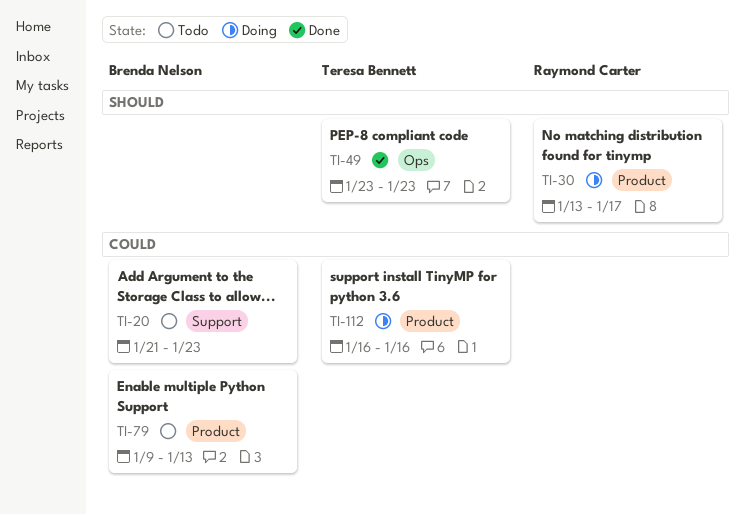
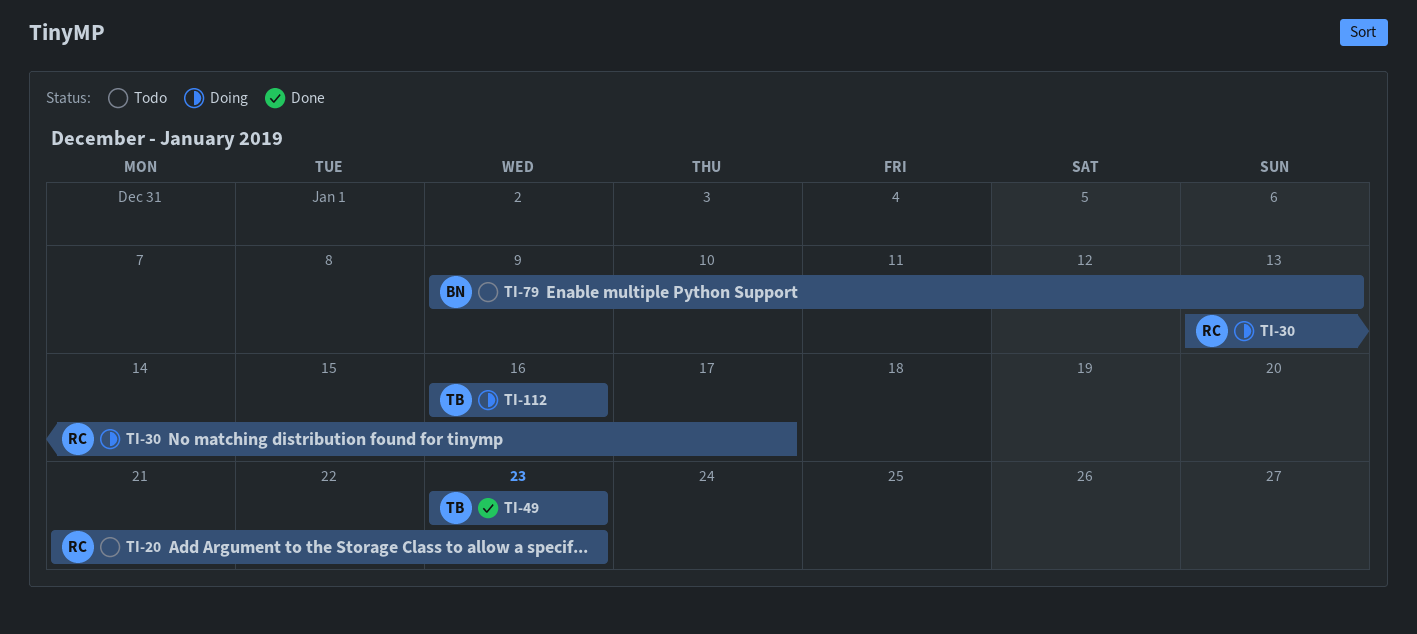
TI-20, owner: Brenda Nelson -> Raymond Carter

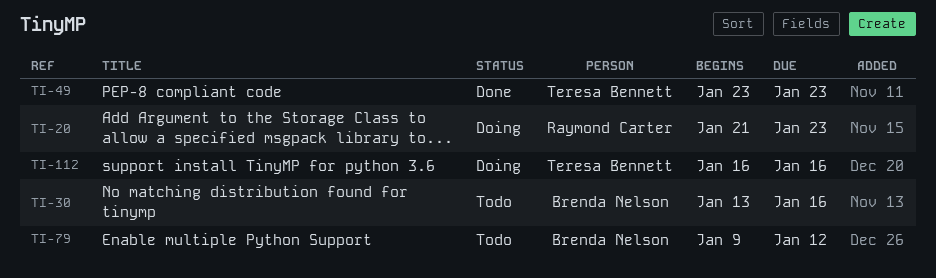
TI-20, status: Todo -> Doing
TI-30, status: Doing -> Todo
TI-30, owner: Raymond Carter -> Brenda Nelson
TI-30, due: Jan 17 -> Jan 16
TI-79, due: Jan 13 -> Jan 12

